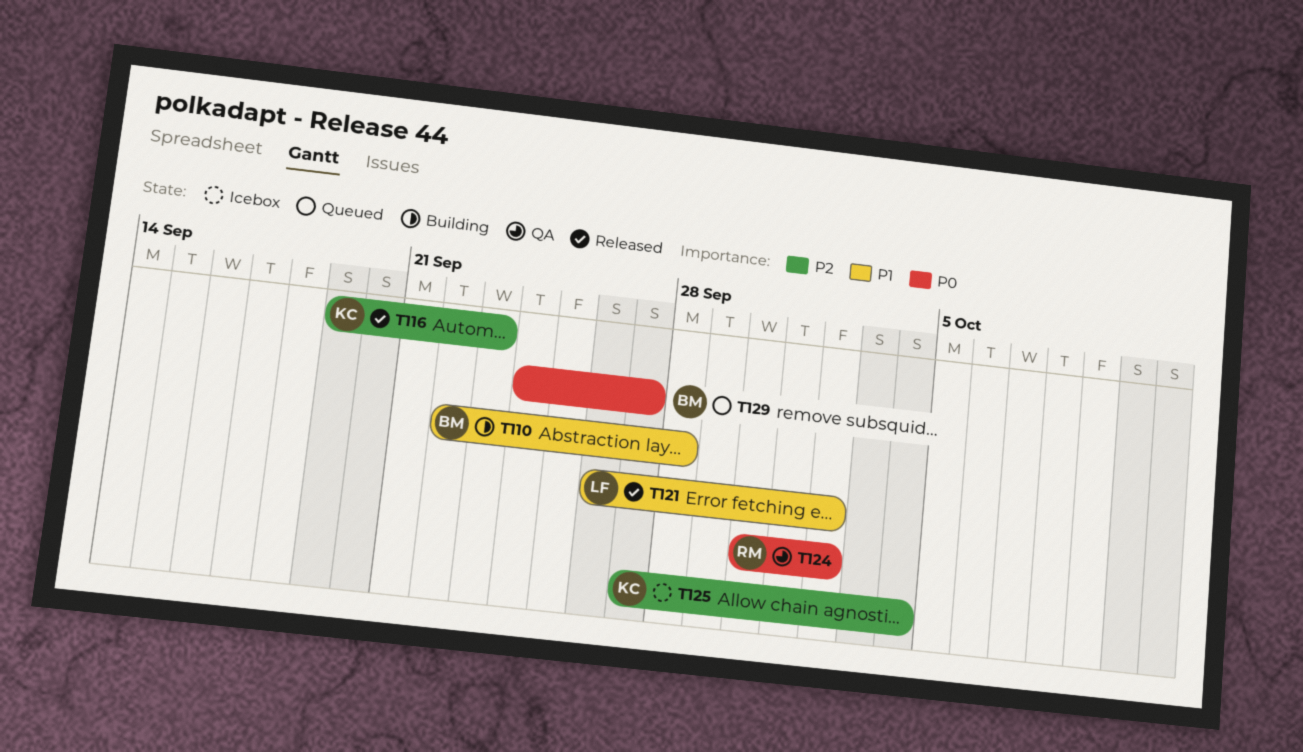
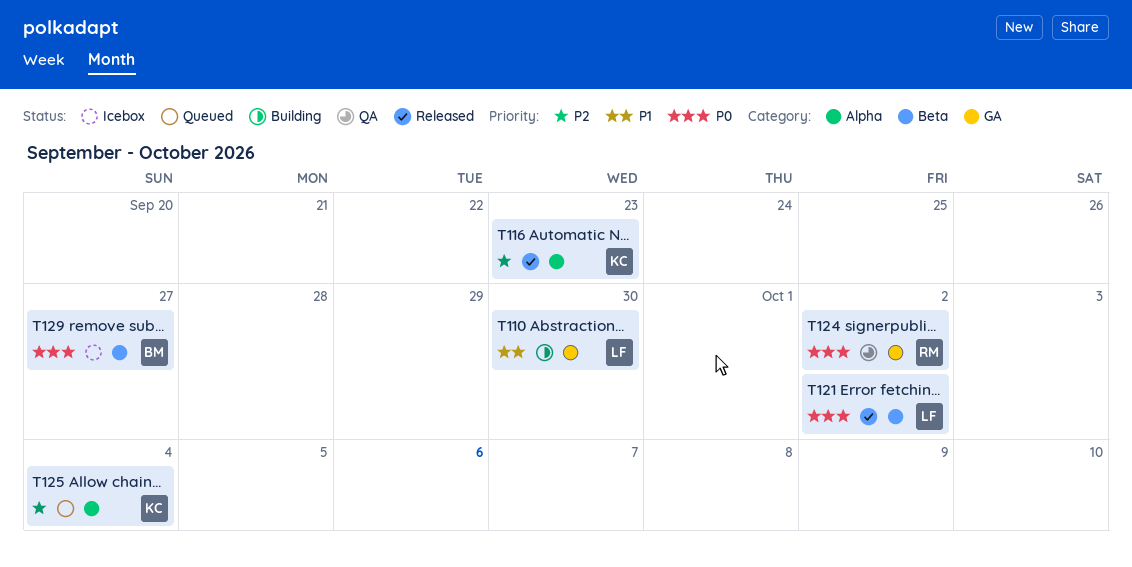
T110, owner: BM -> LF
T110, due: Sep 28 -> Sep 30
T121, priority: P1 -> P0
T125, status: Icebox -> Queued
T129, status: Queued -> Icebox

